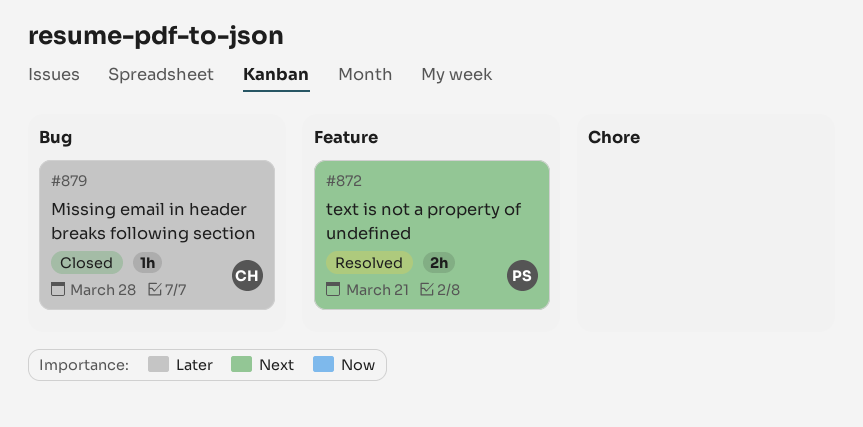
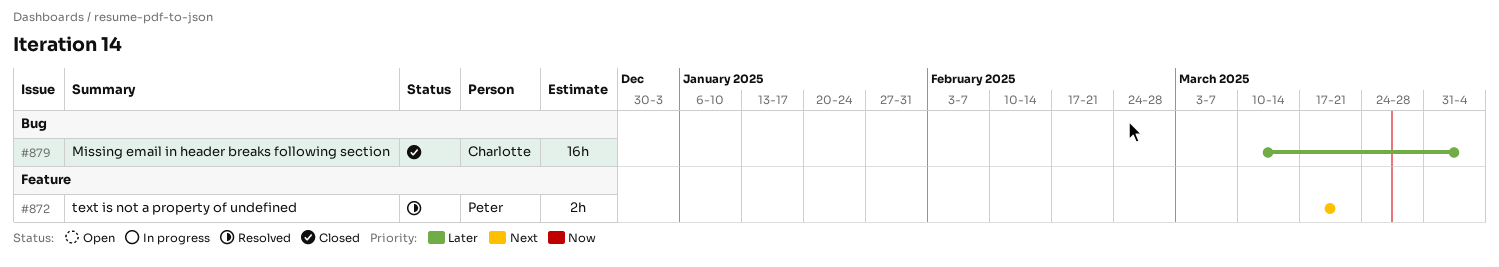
#879, estimate: 1h -> 16h
#879, due: Mar 28 -> Apr 4

